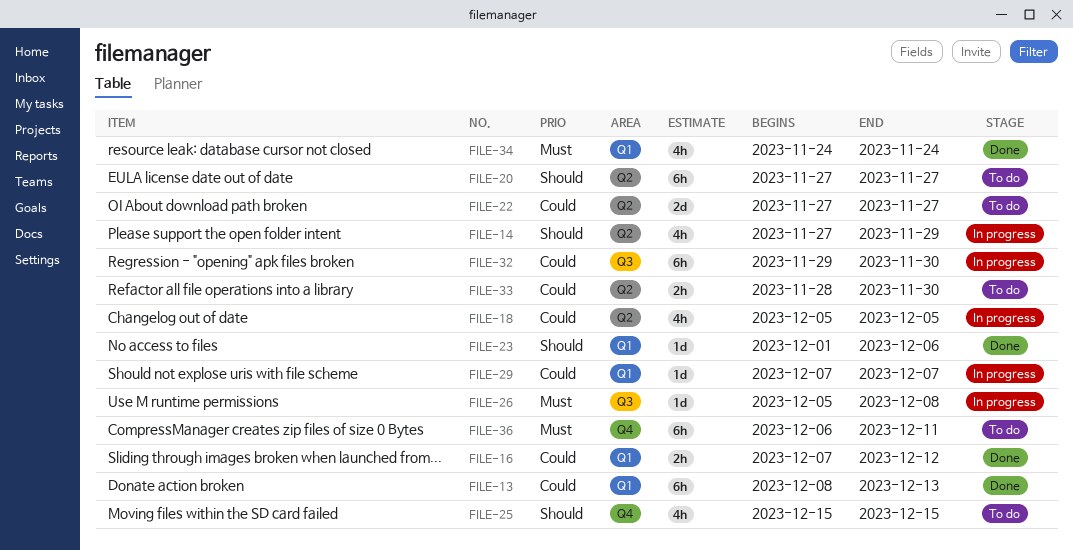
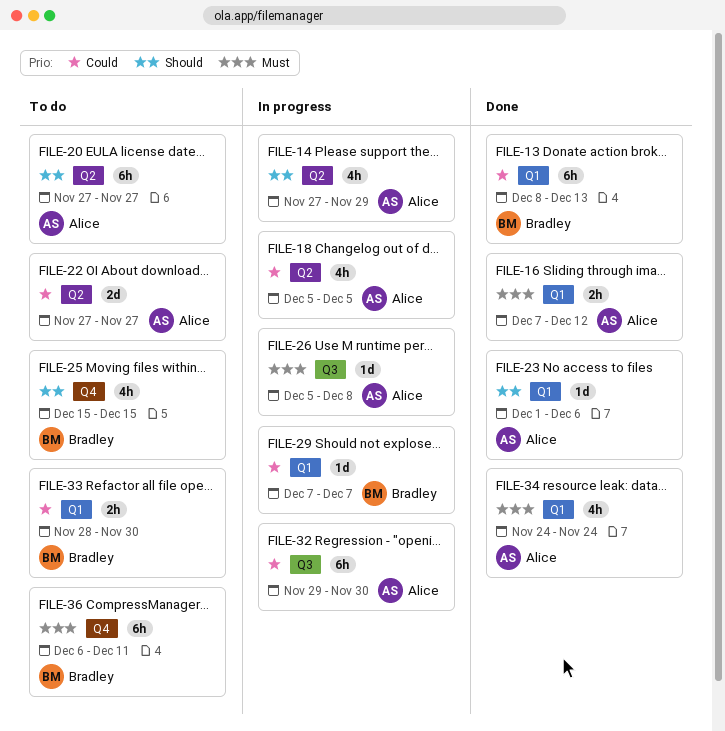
FILE-16, priority: Could -> Must
FILE-33, label: Q2 -> Q1

